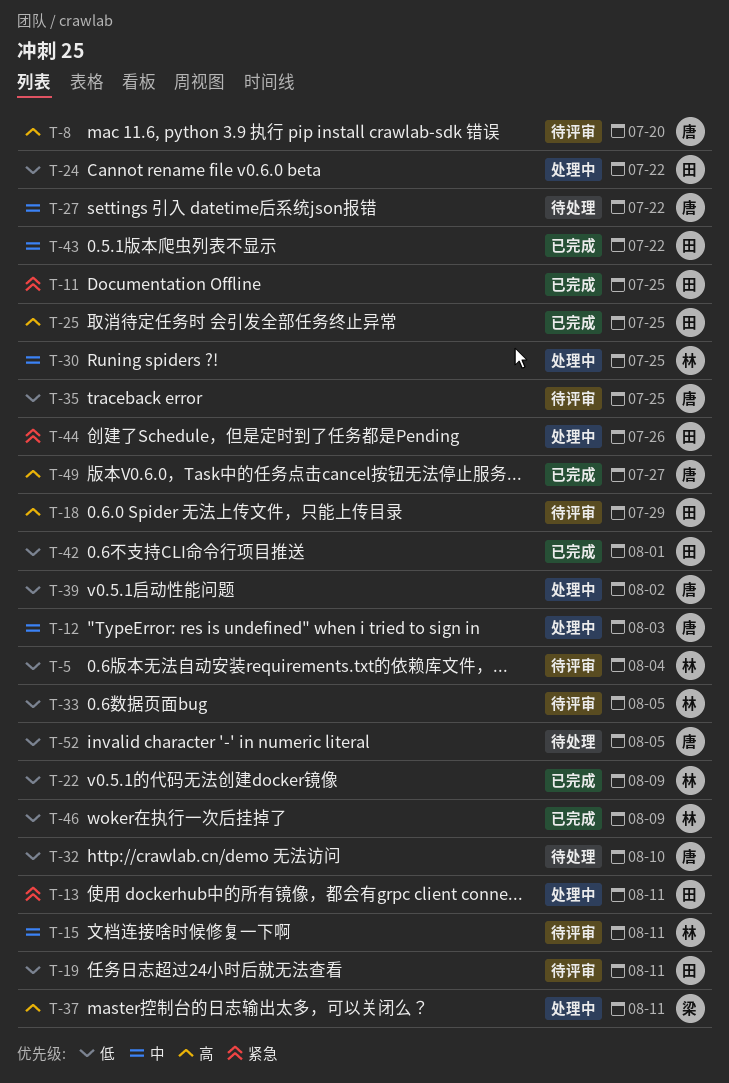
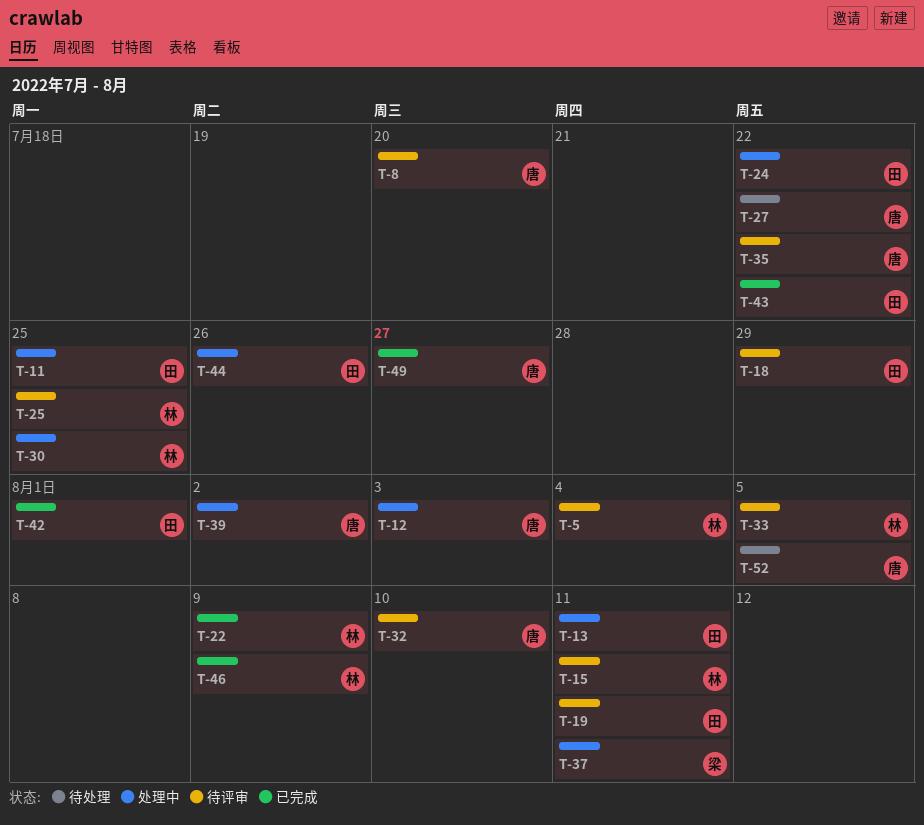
T-11, status: 已完成 -> 处理中
T-25, status: 已完成 -> 待评审
T-25, owner: 田 -> 林
T-32, status: 待处理 -> 待评审
T-35, due: Jul 25 -> Jul 22

